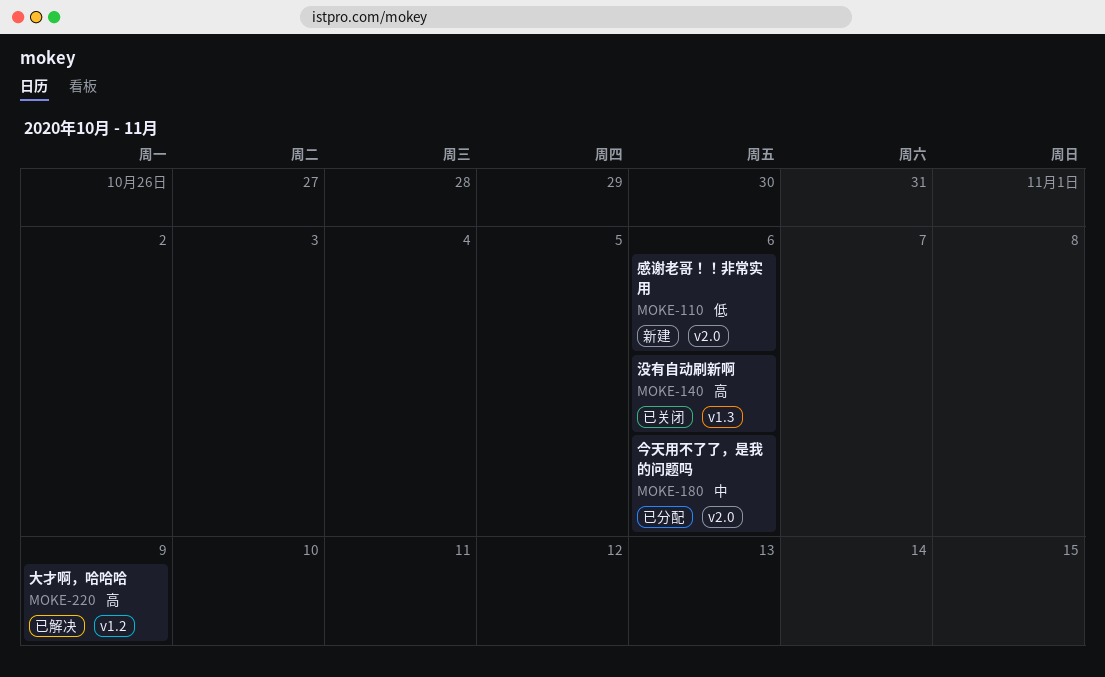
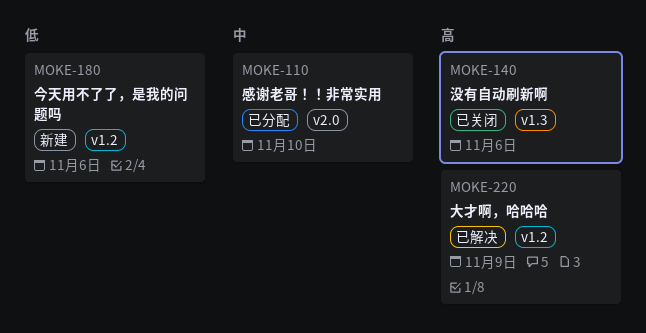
MOKE-110, status: 新建 -> 已分配
MOKE-110, priority: 低 -> 中
MOKE-110, due: Nov 6 -> Nov 10
MOKE-180, status: 已分配 -> 新建
MOKE-180, priority: 中 -> 低
MOKE-180, label: v2.0 -> v1.2

